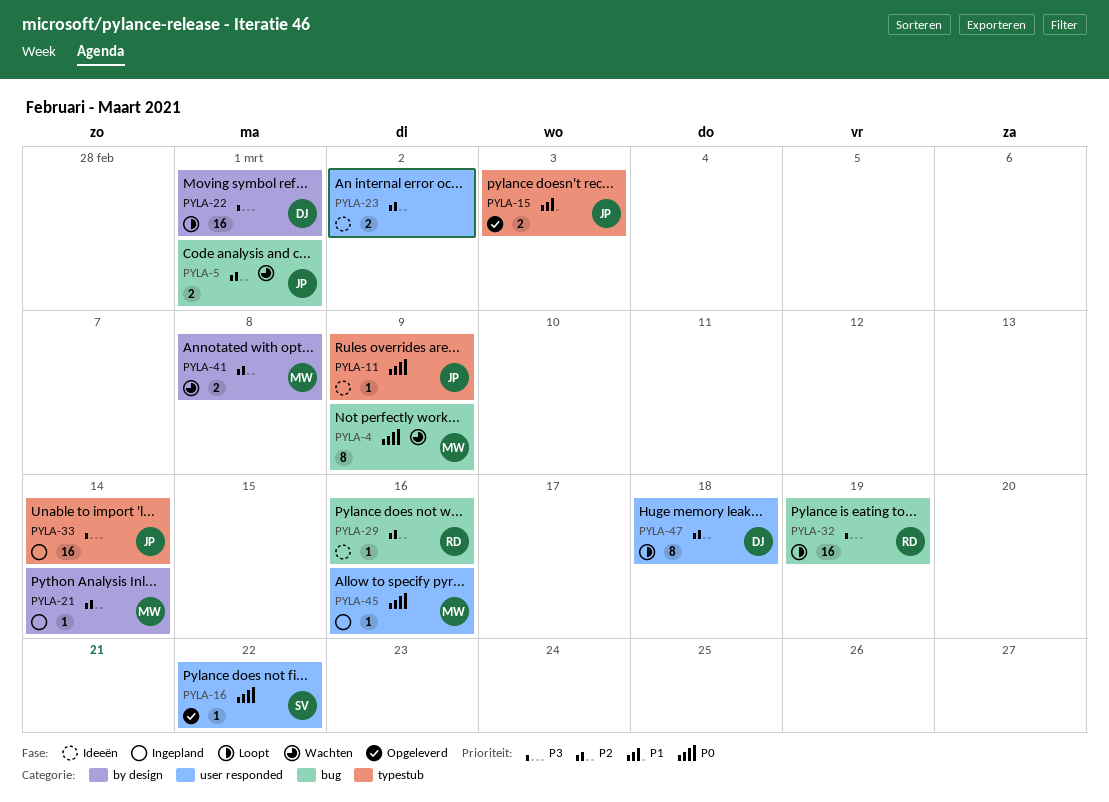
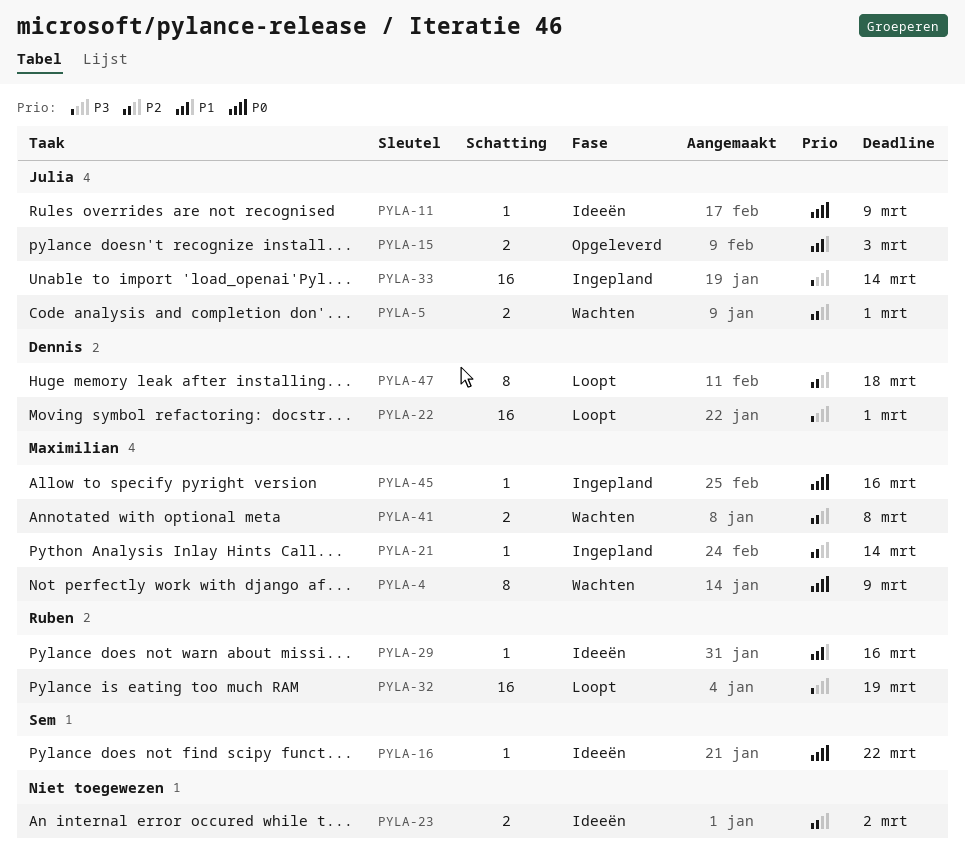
PYLA-16, status: Opgeleverd -> Ideeën
PYLA-29, priority: P2 -> P1

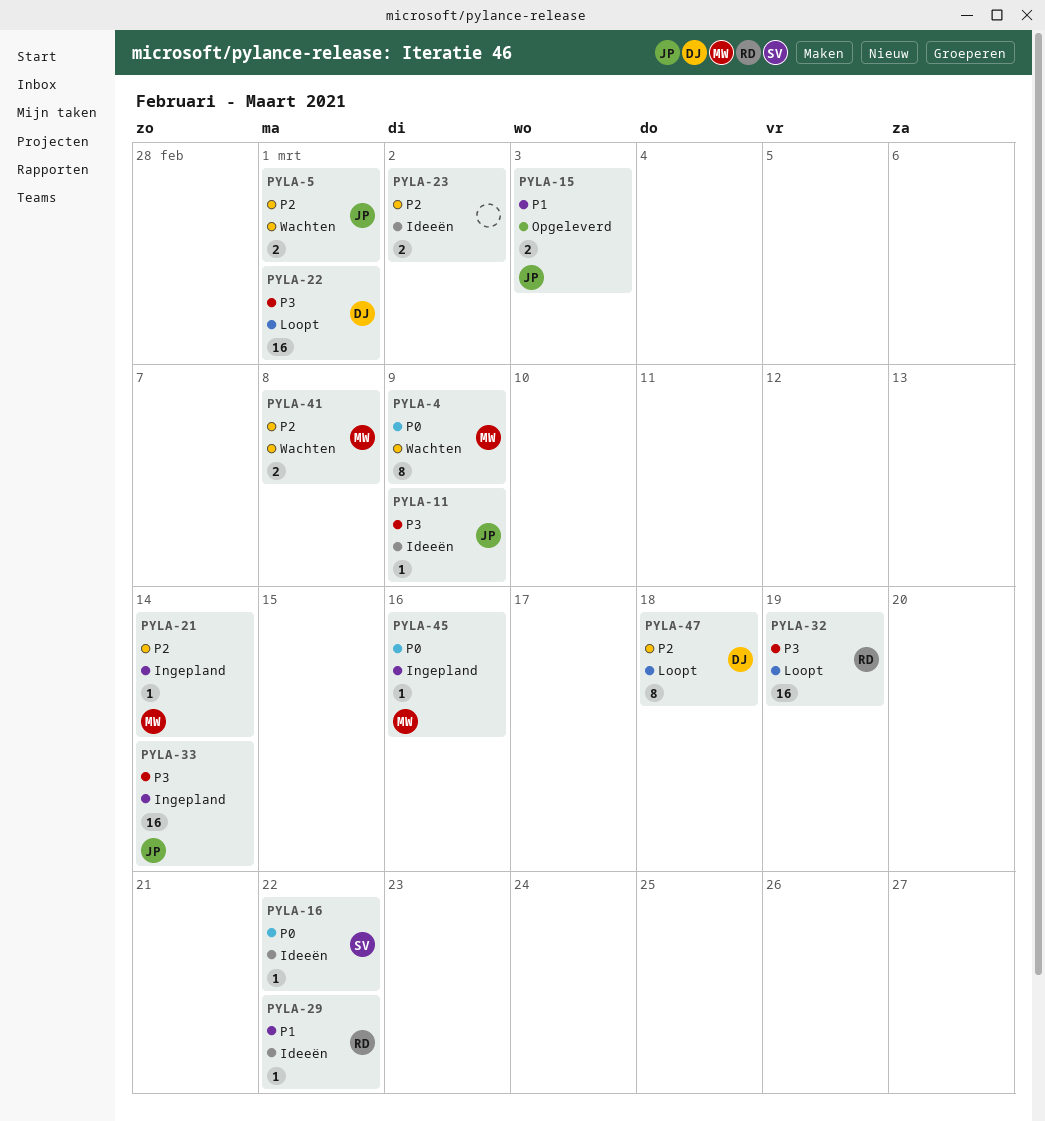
PYLA-11, priority: P0 -> P3
PYLA-29, due: Mar 16 -> Mar 22

